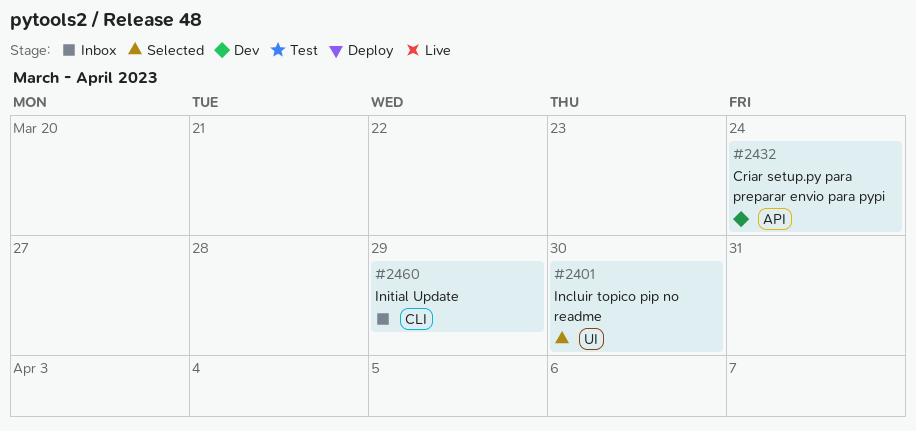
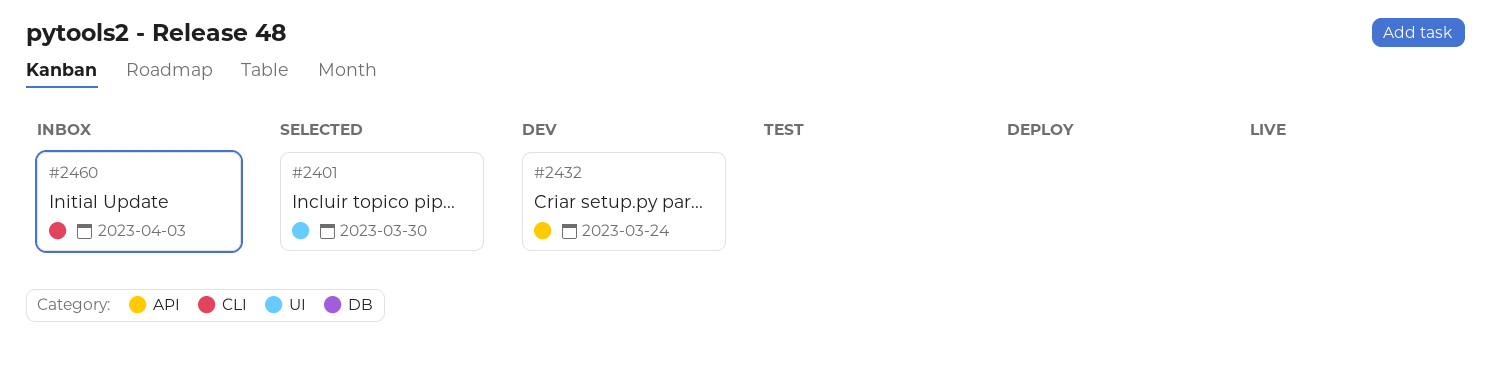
#2460, due: Mar 29 -> Apr 3

